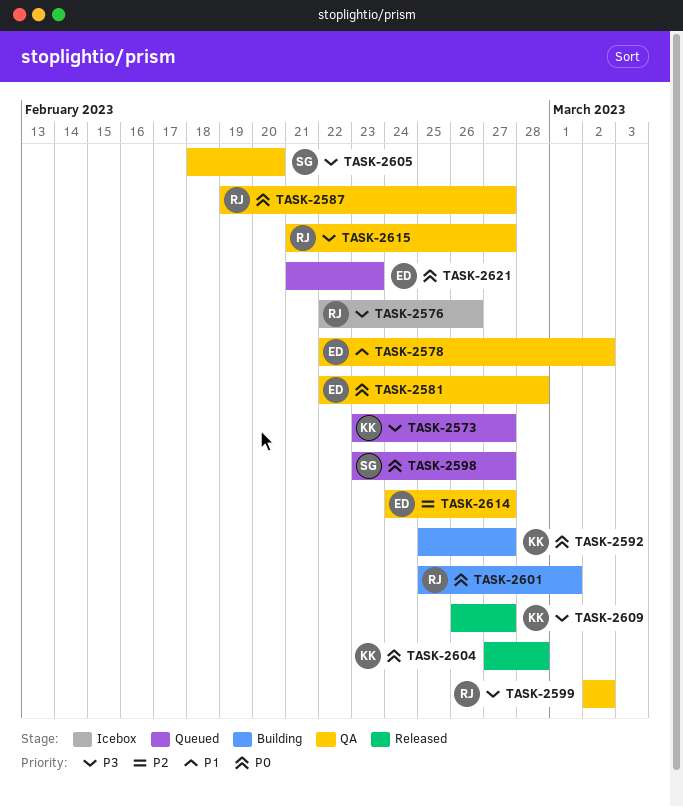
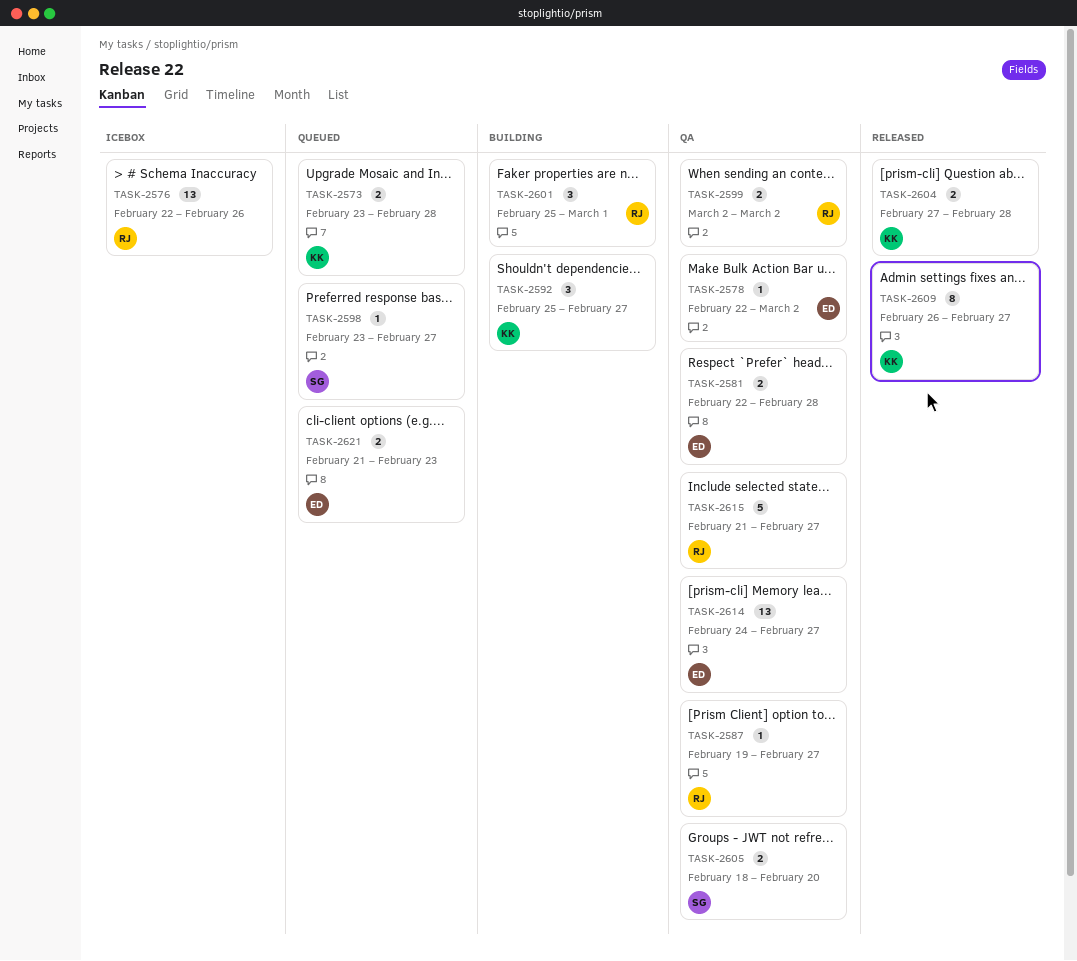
TASK-2573, due: Feb 27 -> Feb 28

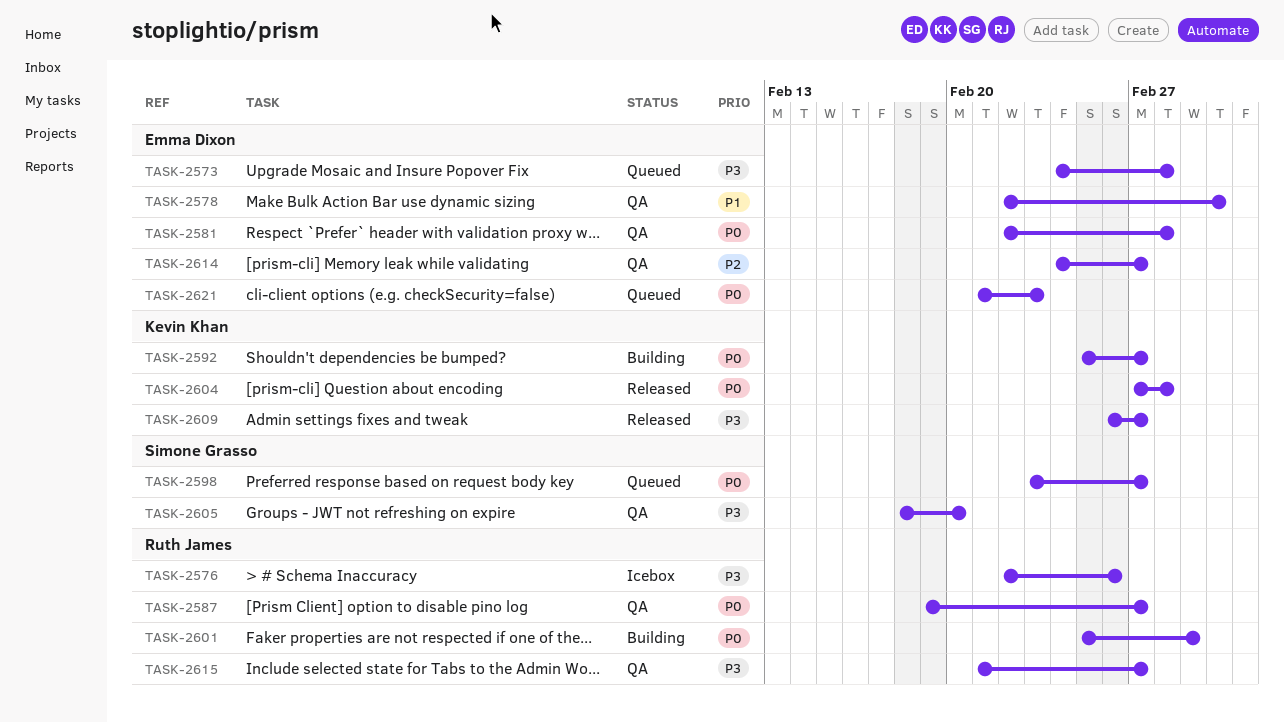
TASK-2573, owner: Kevin Khan -> Emma Dixon
TASK-2573, start: Feb 23 -> Feb 24
TASK-2599: present -> none

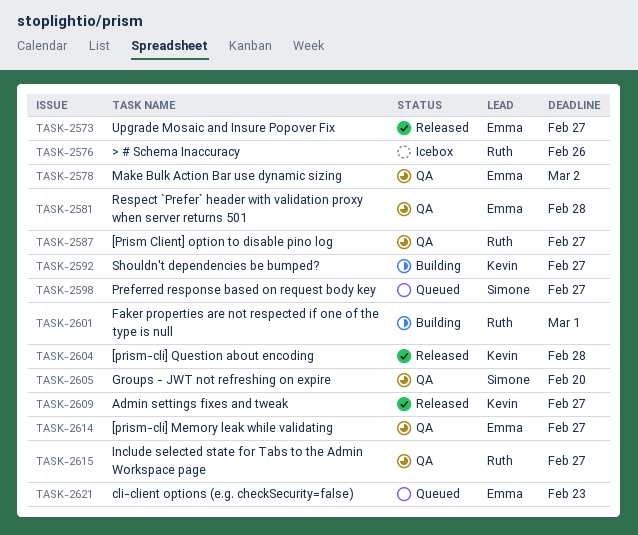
TASK-2573, status: Queued -> Released
TASK-2573, due: Feb 28 -> Feb 27

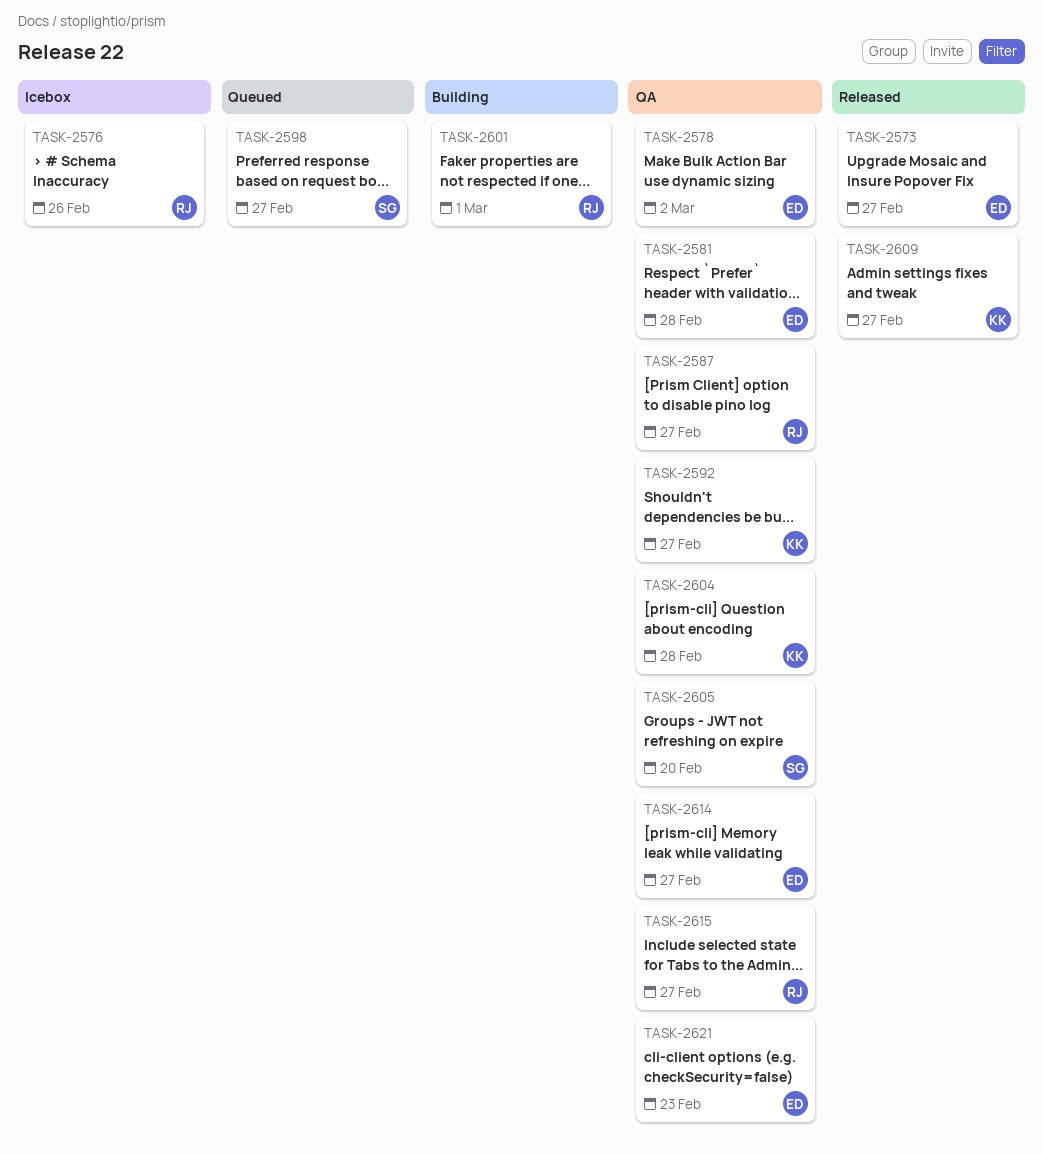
TASK-2592, status: Building -> QA
TASK-2604, status: Released -> QA
TASK-2621, status: Queued -> QA

